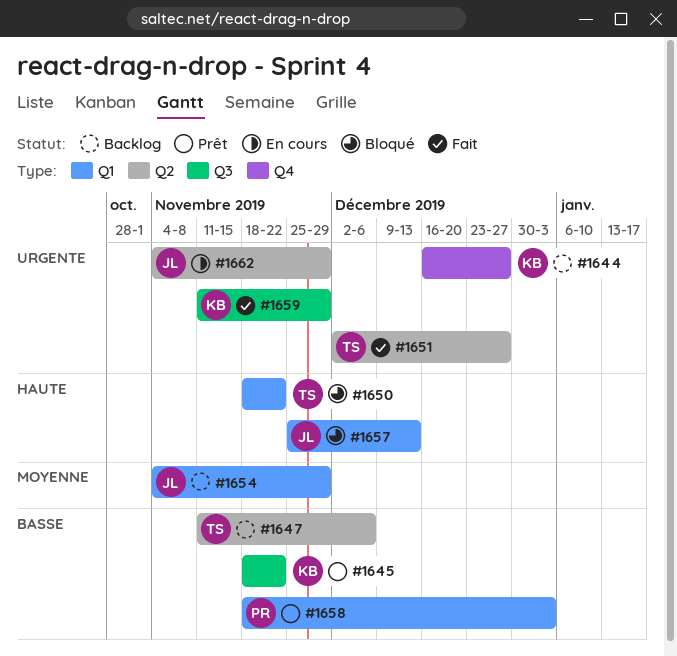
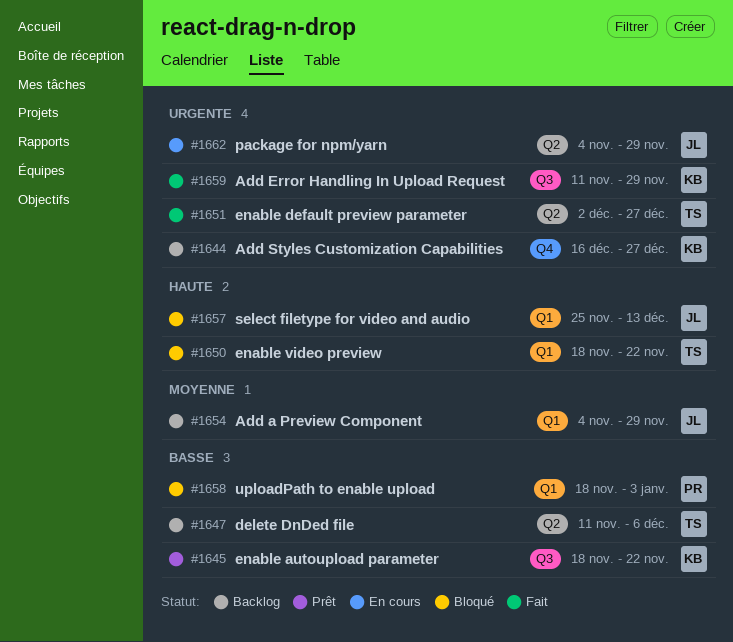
#1658, status: Prêt -> Bloqué

